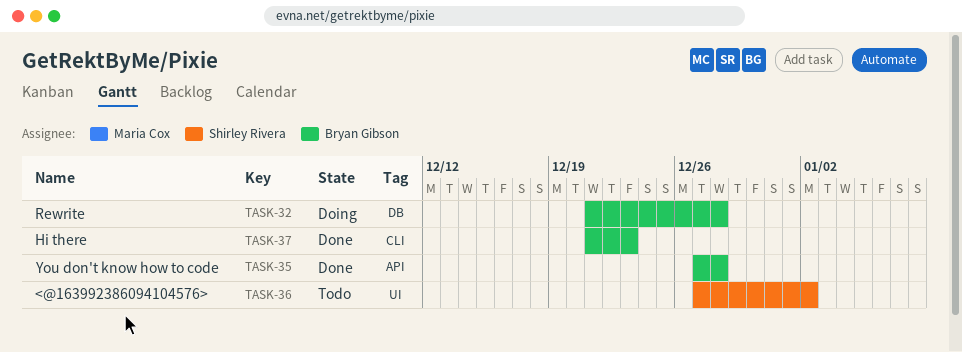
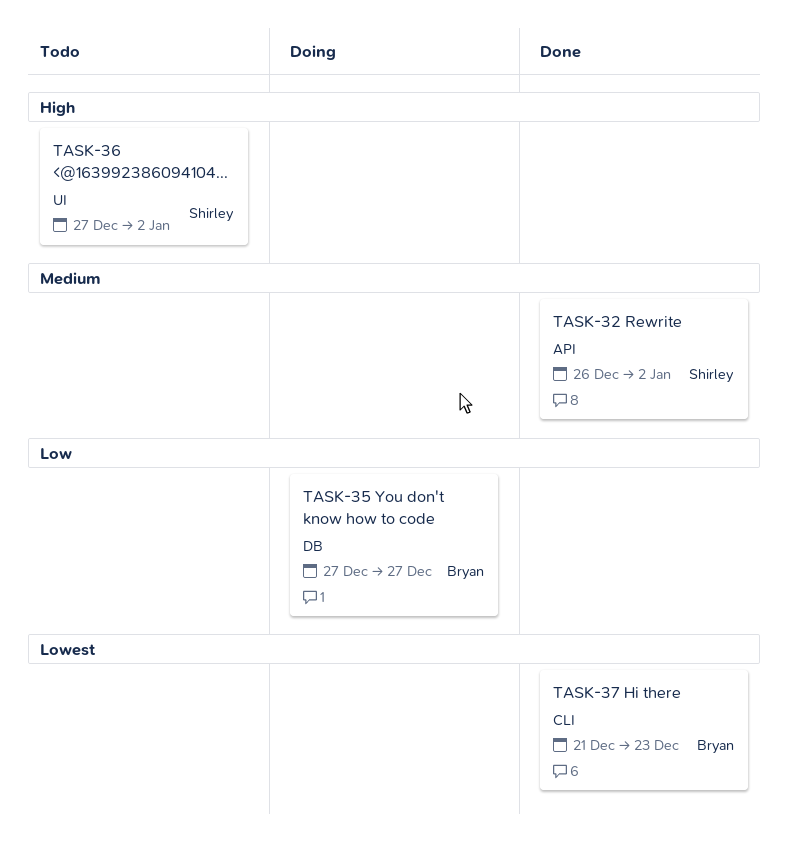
TASK-32, status: Doing -> Done
TASK-32, owner: Bryan Gibson -> Shirley Rivera
TASK-32, label: DB -> API
TASK-32, start: Dec 21 -> Dec 26
TASK-32, due: Dec 28 -> Jan 2
TASK-35, status: Done -> Doing
TASK-35, label: API -> DB
TASK-35, due: Dec 28 -> Dec 27

